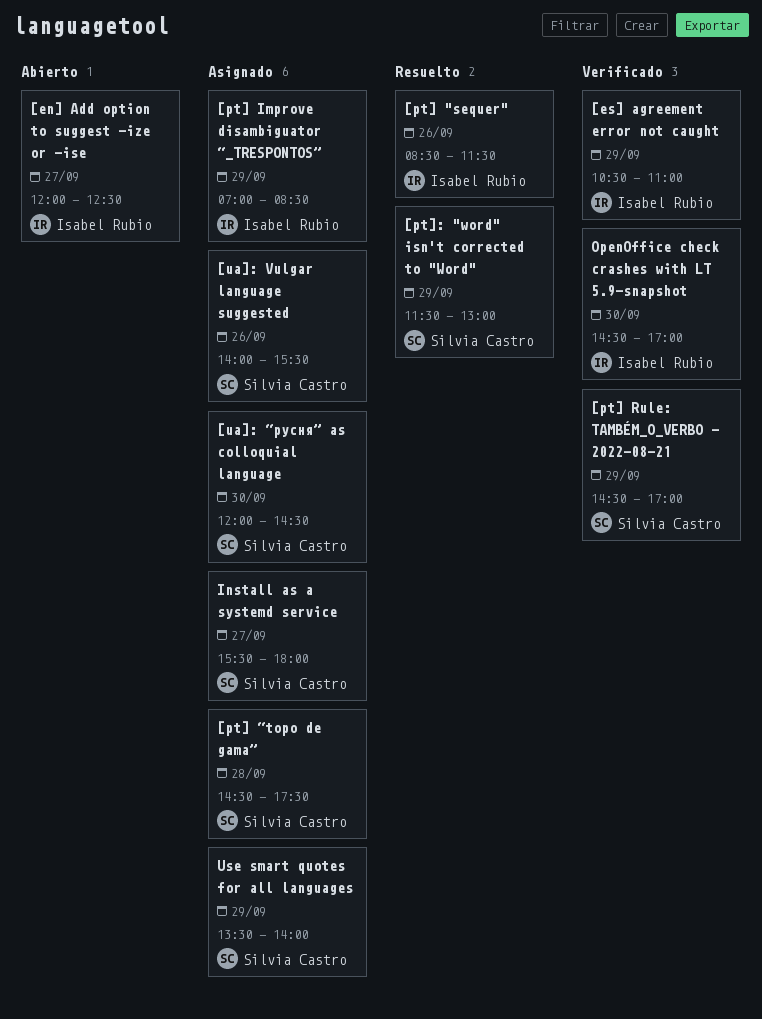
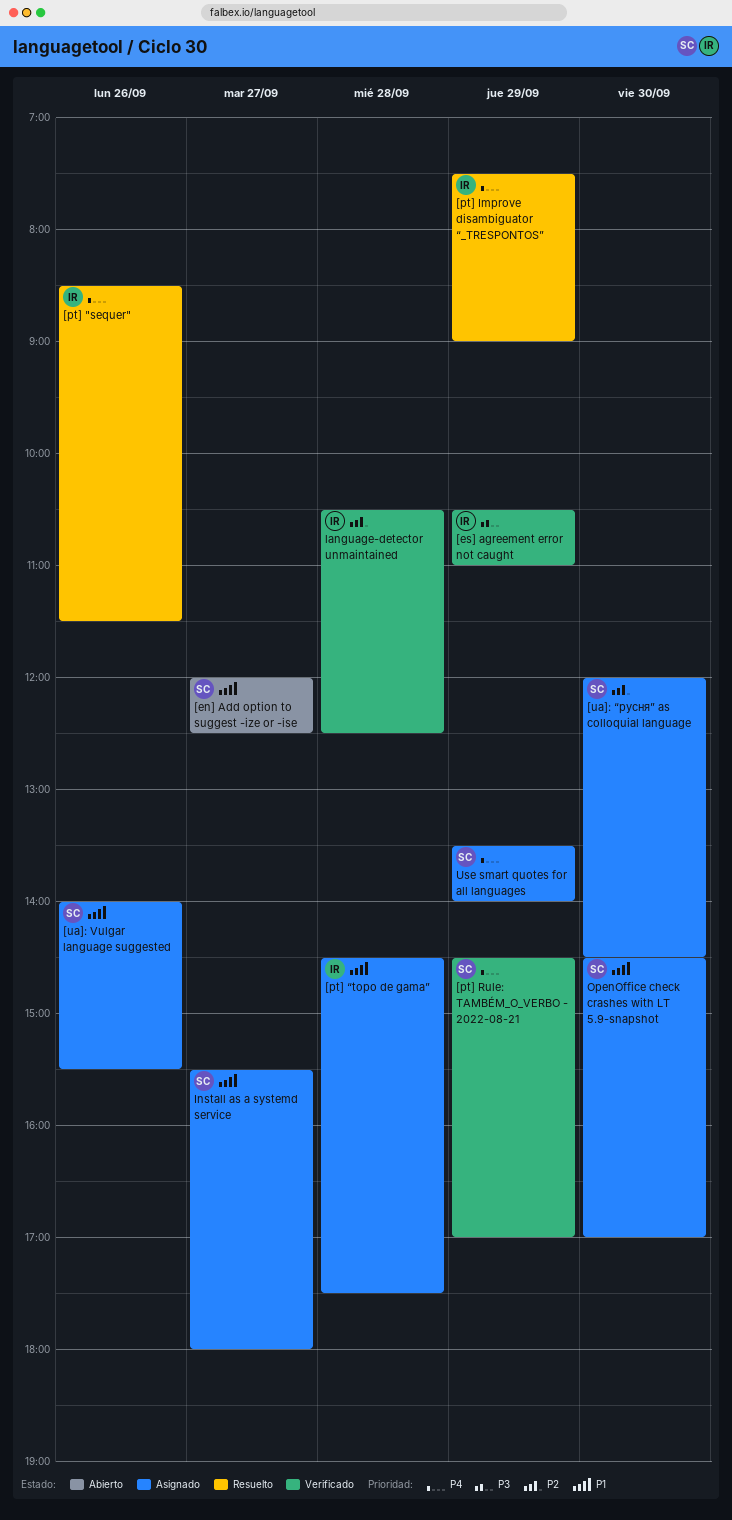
[en] Add option to suggest -ize or -ise, owner: Isabel Rubio -> Silvia Castro
[pt] Improve disambiguator “_TRESPONTOS”, status: Asignado -> Resuelto
[pt] Improve disambiguator “_TRESPONTOS”, begins: 07:00 -> 07:30
[pt] Improve disambiguator “_TRESPONTOS”, ends: 08:30 -> 09:00
[pt] “topo de gama”, owner: Silvia Castro -> Isabel Rubio
[pt]: "word" isn't corrected to "Word": present -> none
language-detector unmaintained: none -> present
OpenOffice check crashes with LT 5.9-snapshot, status: Verificado -> Asignado
OpenOffice check crashes with LT 5.9-snapshot, owner: Isabel Rubio -> Silvia Castro

